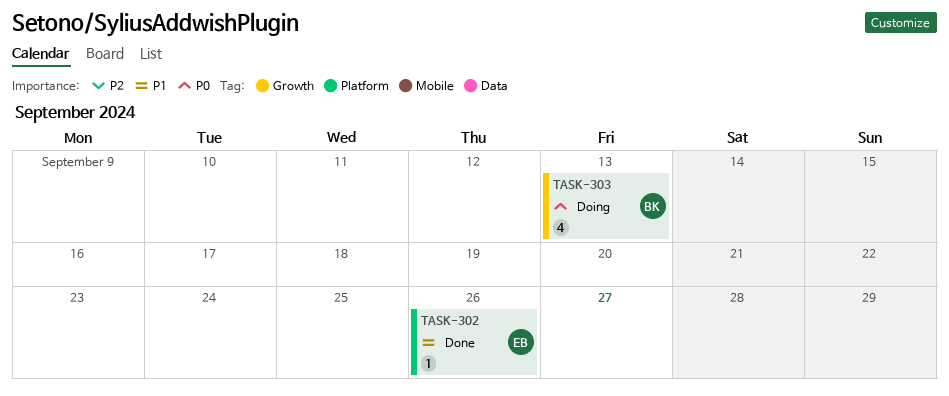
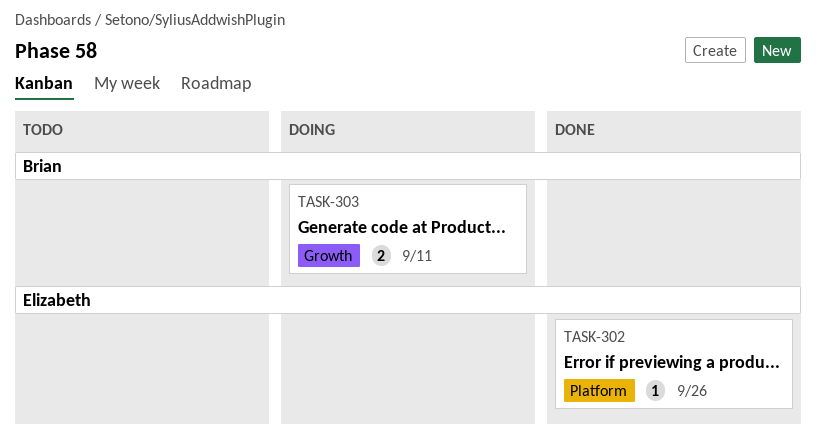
TASK-303, estimate: 4 -> 2
TASK-303, due: Sep 13 -> Sep 11

